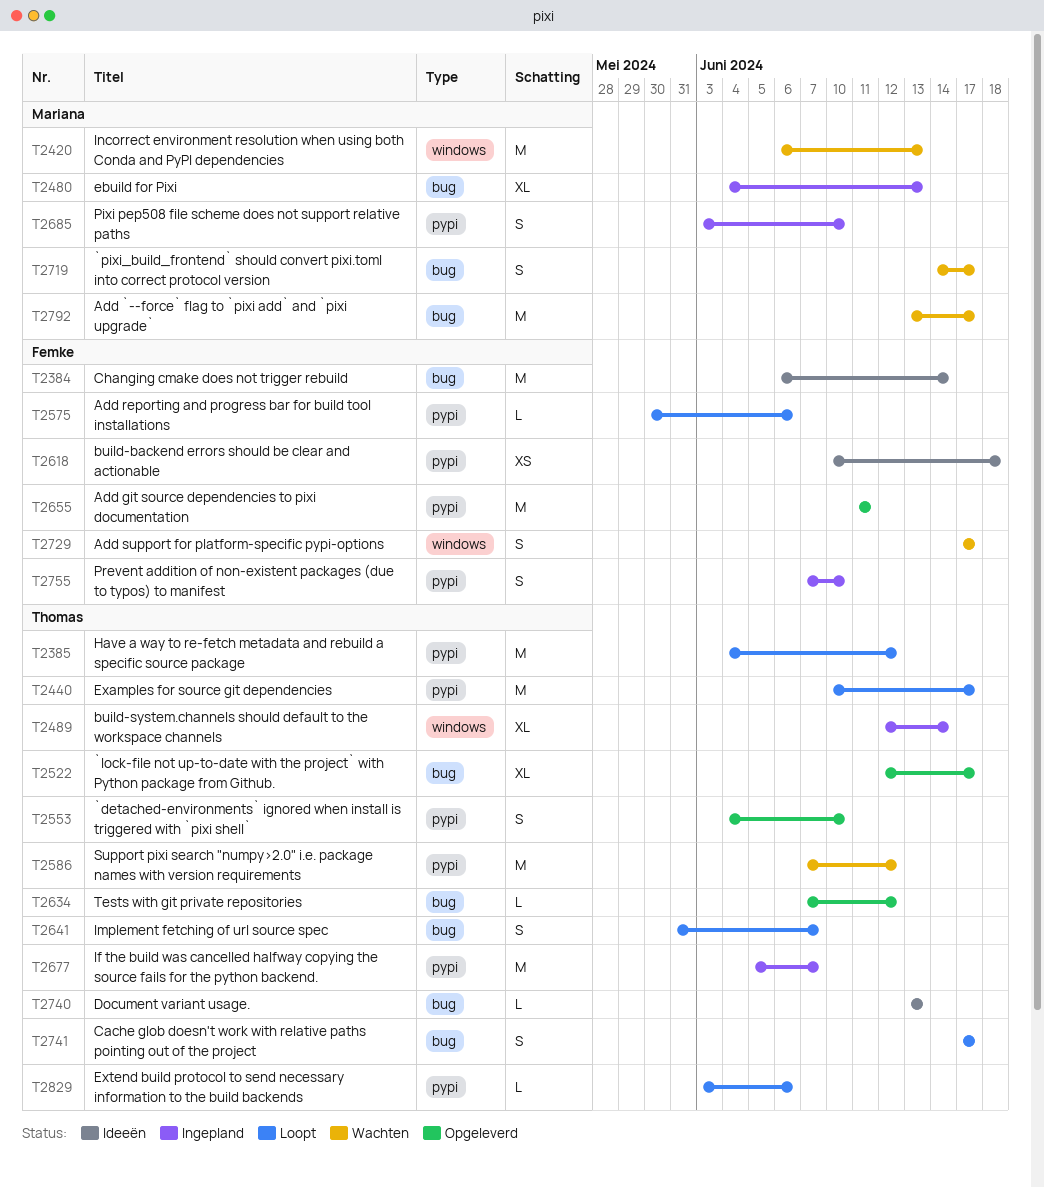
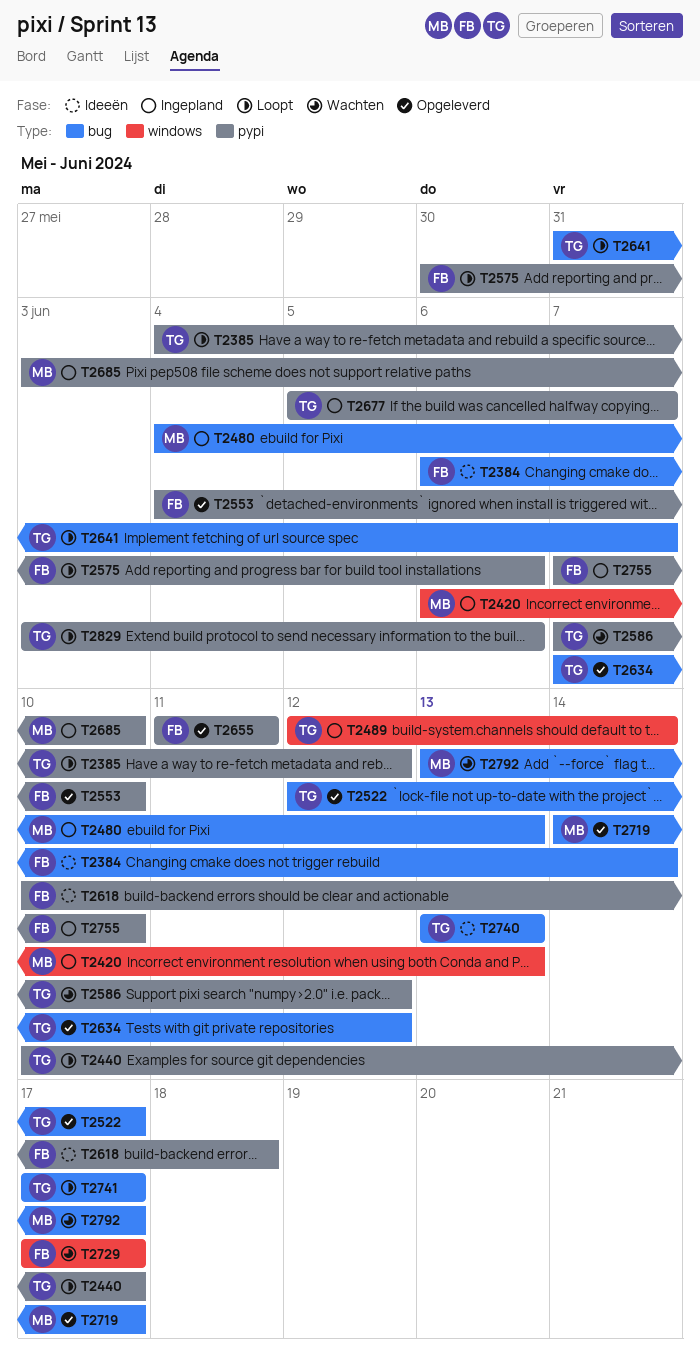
T2420, status: Wachten -> Ingepland
T2553, owner: Thomas -> Femke
T2719, status: Wachten -> Opgeleverd

